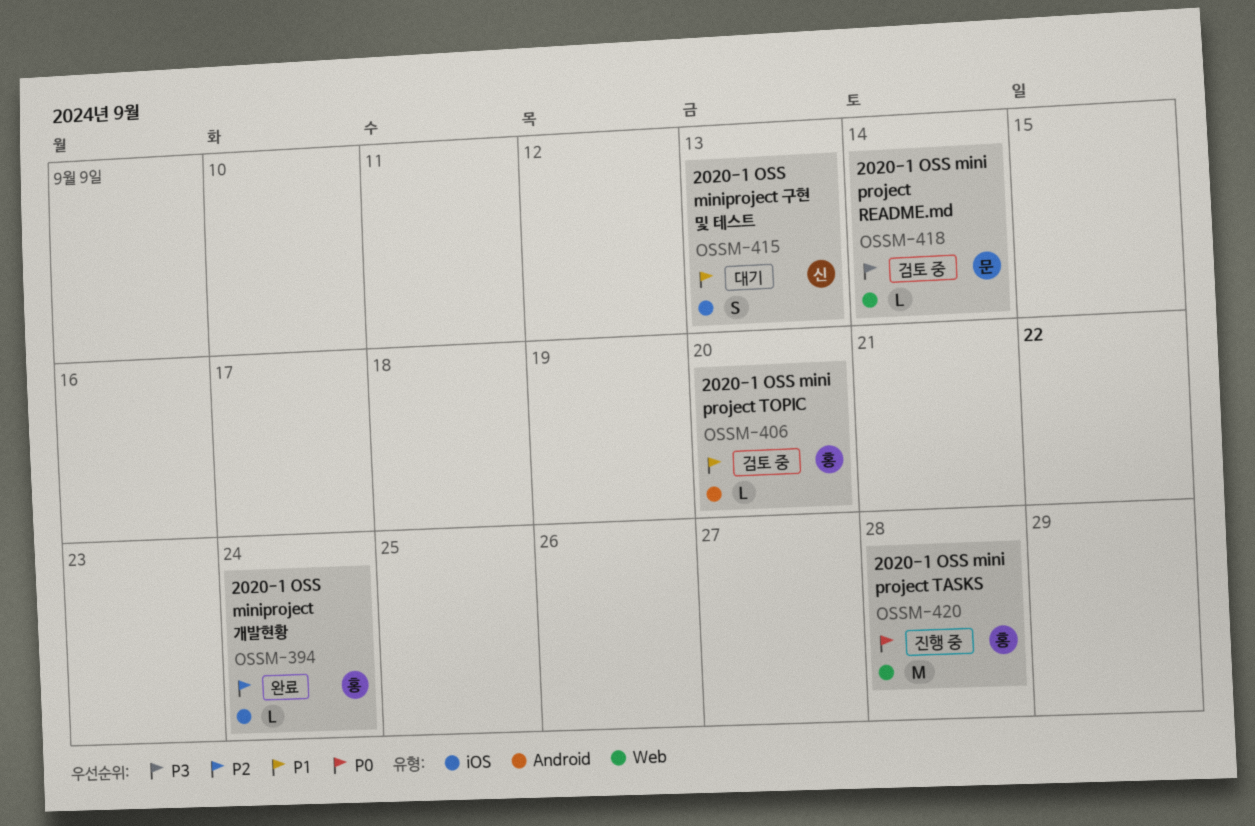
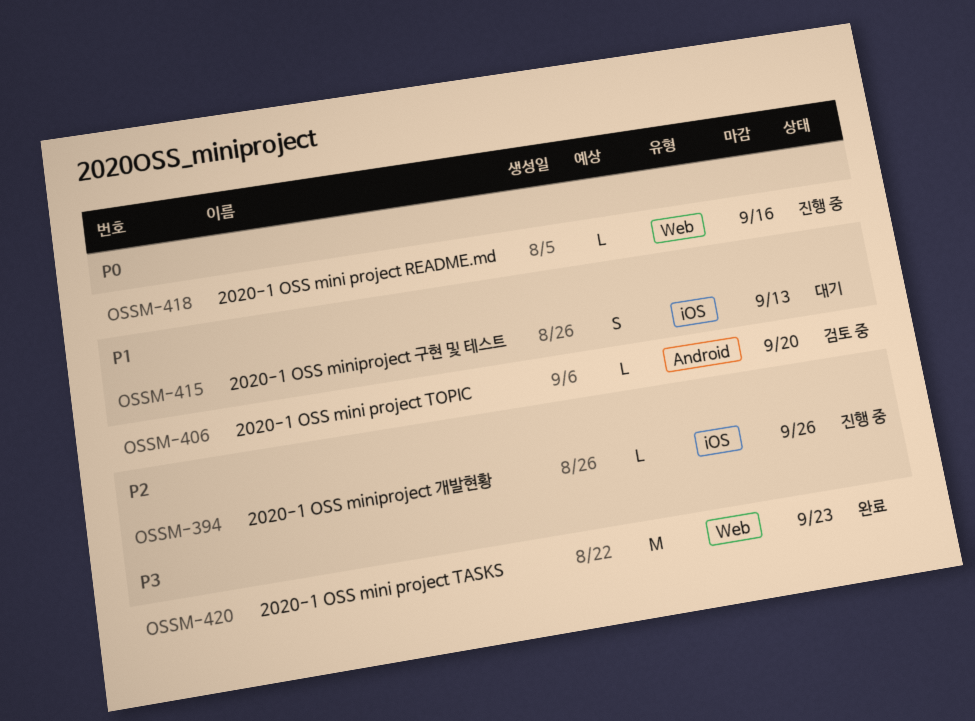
OSSM-394, status: 완료 -> 진행 중
OSSM-394, due: Sep 24 -> Sep 26
OSSM-418, status: 검토 중 -> 진행 중
OSSM-418, priority: P3 -> P0
OSSM-418, due: Sep 14 -> Sep 16
OSSM-420, status: 진행 중 -> 완료
OSSM-420, priority: P0 -> P3
OSSM-420, due: Sep 28 -> Sep 23

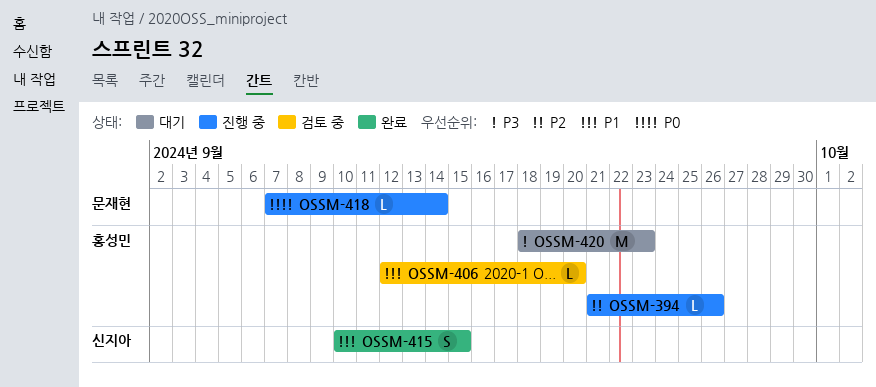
OSSM-415, status: 대기 -> 완료
OSSM-415, due: Sep 13 -> Sep 15
OSSM-418, due: Sep 16 -> Sep 14
OSSM-420, status: 완료 -> 대기

